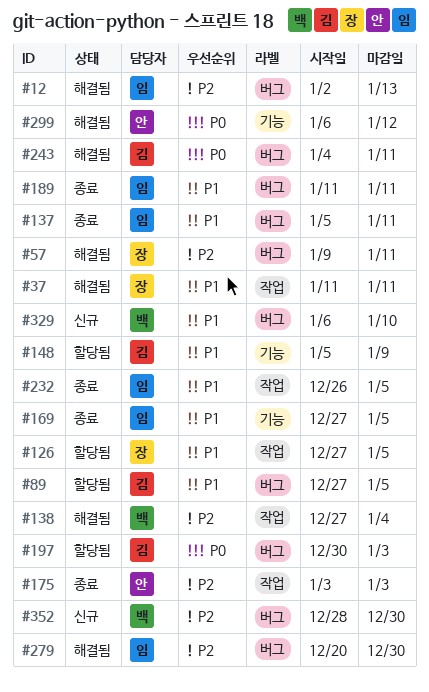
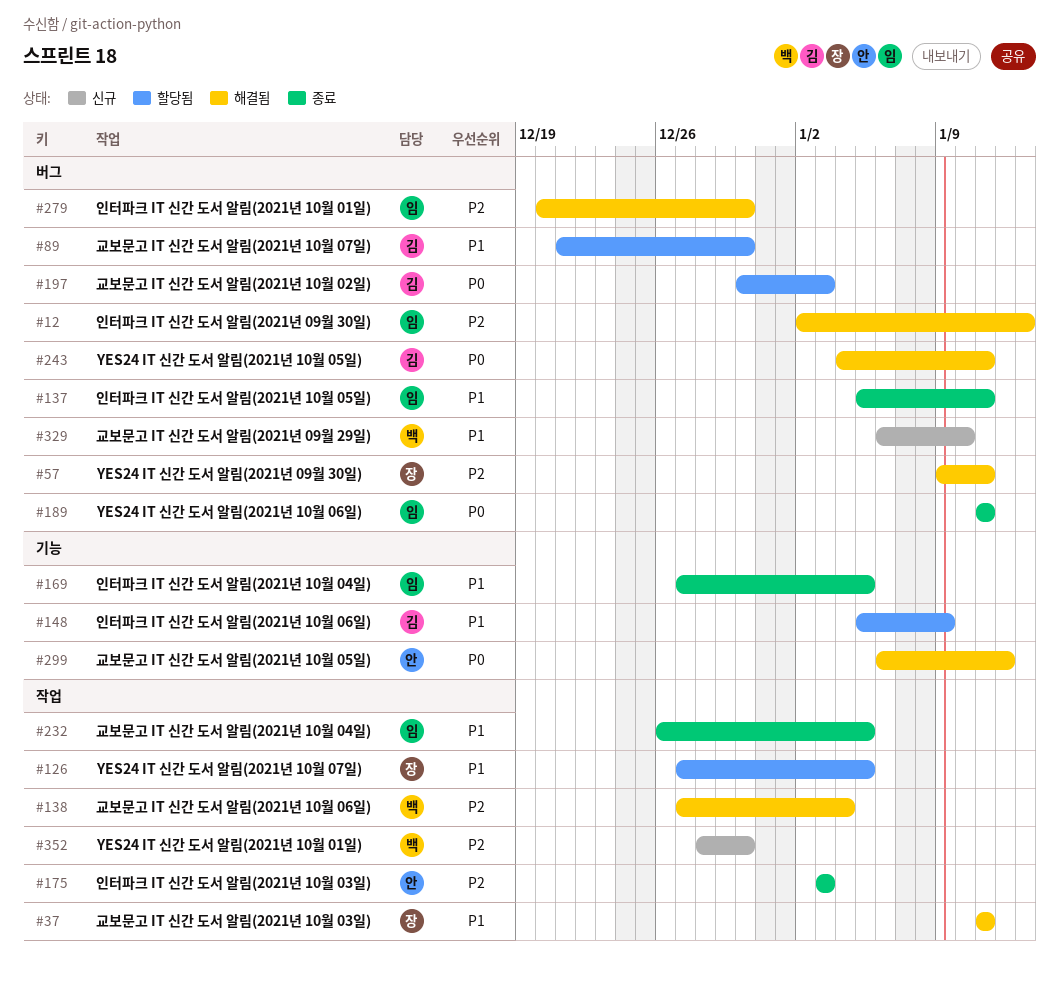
#89, start: Dec 27 -> Dec 21
#89, due: Jan 5 -> Dec 30
#189, priority: P1 -> P0
#352, label: 버그 -> 작업

